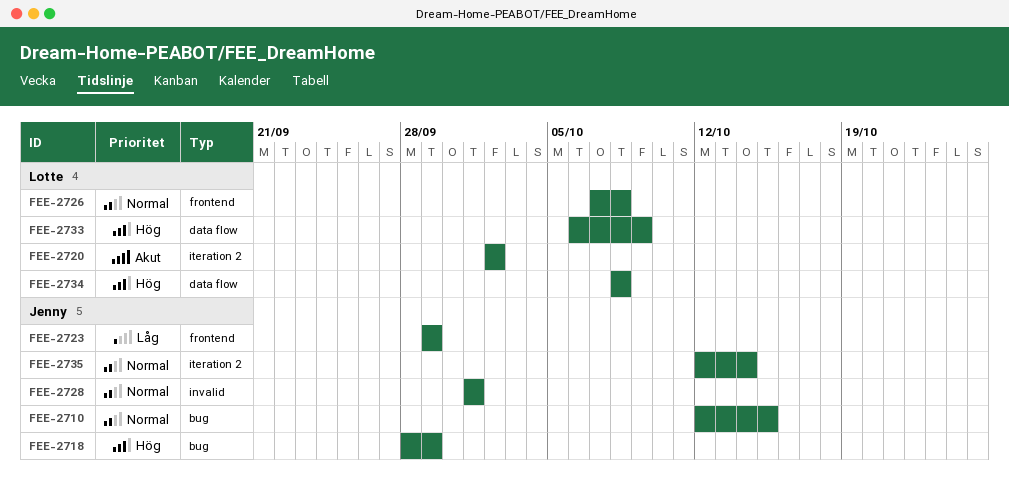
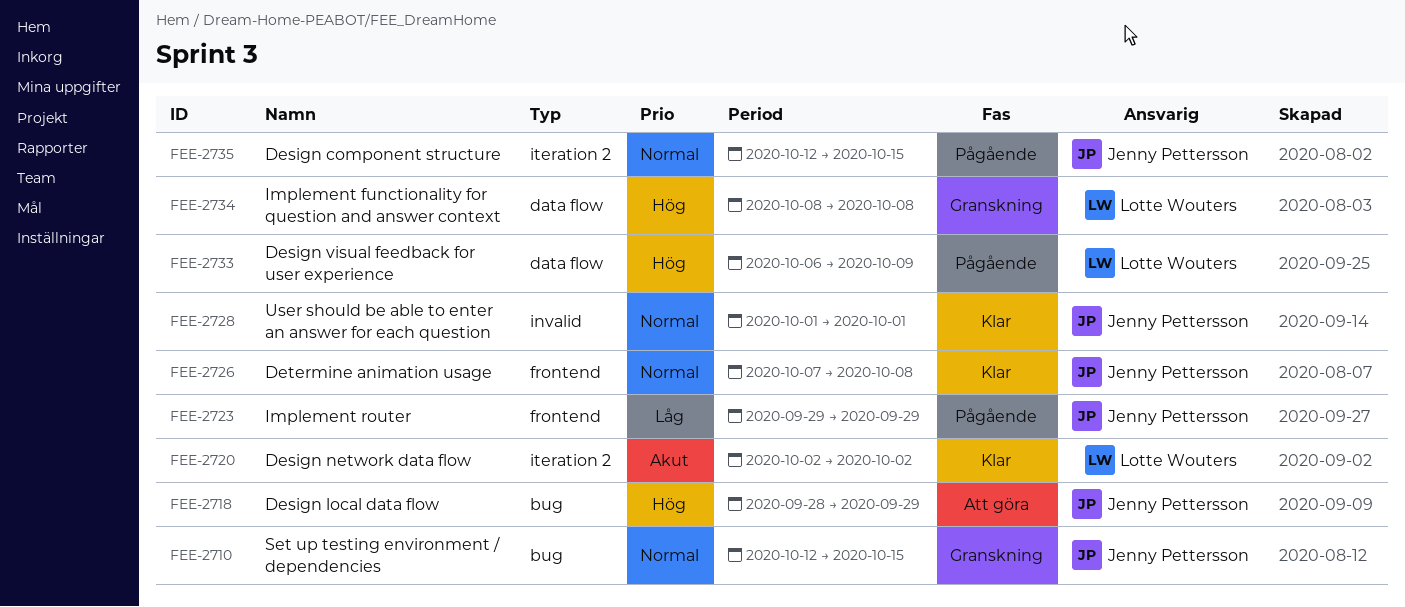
FEE-2726, owner: Lotte Wouters -> Jenny Pettersson
FEE-2735, due: Oct 14 -> Oct 15

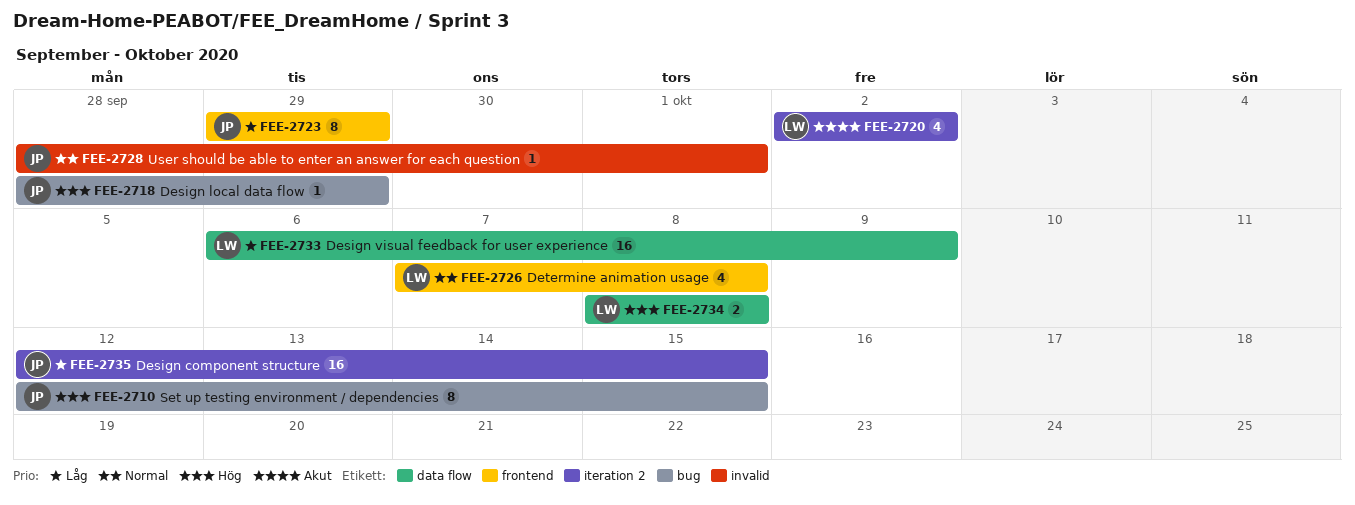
FEE-2710, priority: Normal -> Hög
FEE-2726, owner: Jenny Pettersson -> Lotte Wouters
FEE-2728, start: Oct 1 -> Sep 28
FEE-2733, priority: Hög -> Låg
FEE-2735, priority: Normal -> Låg

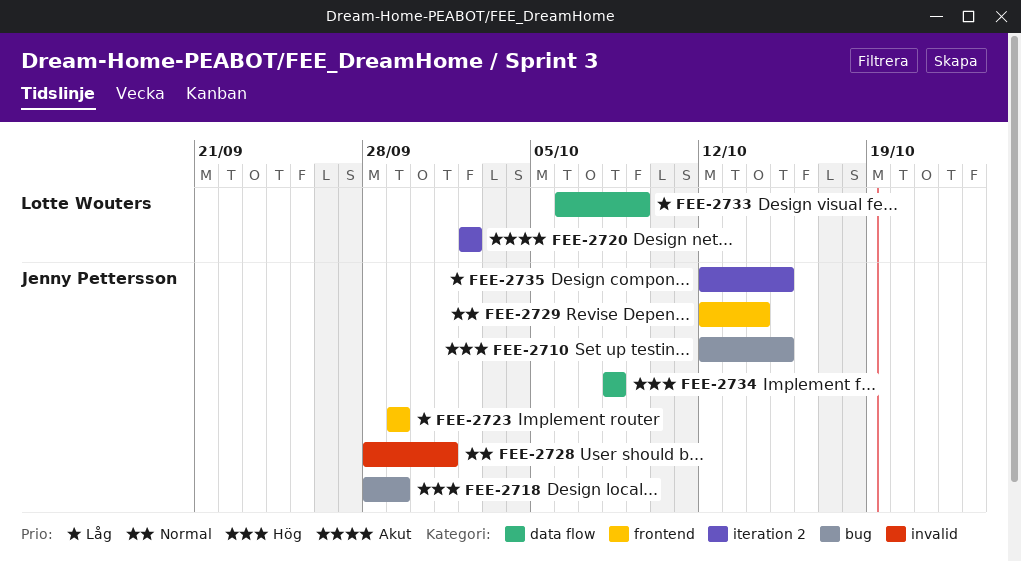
FEE-2726: present -> none
FEE-2729: none -> present
FEE-2734, owner: Lotte Wouters -> Jenny Pettersson

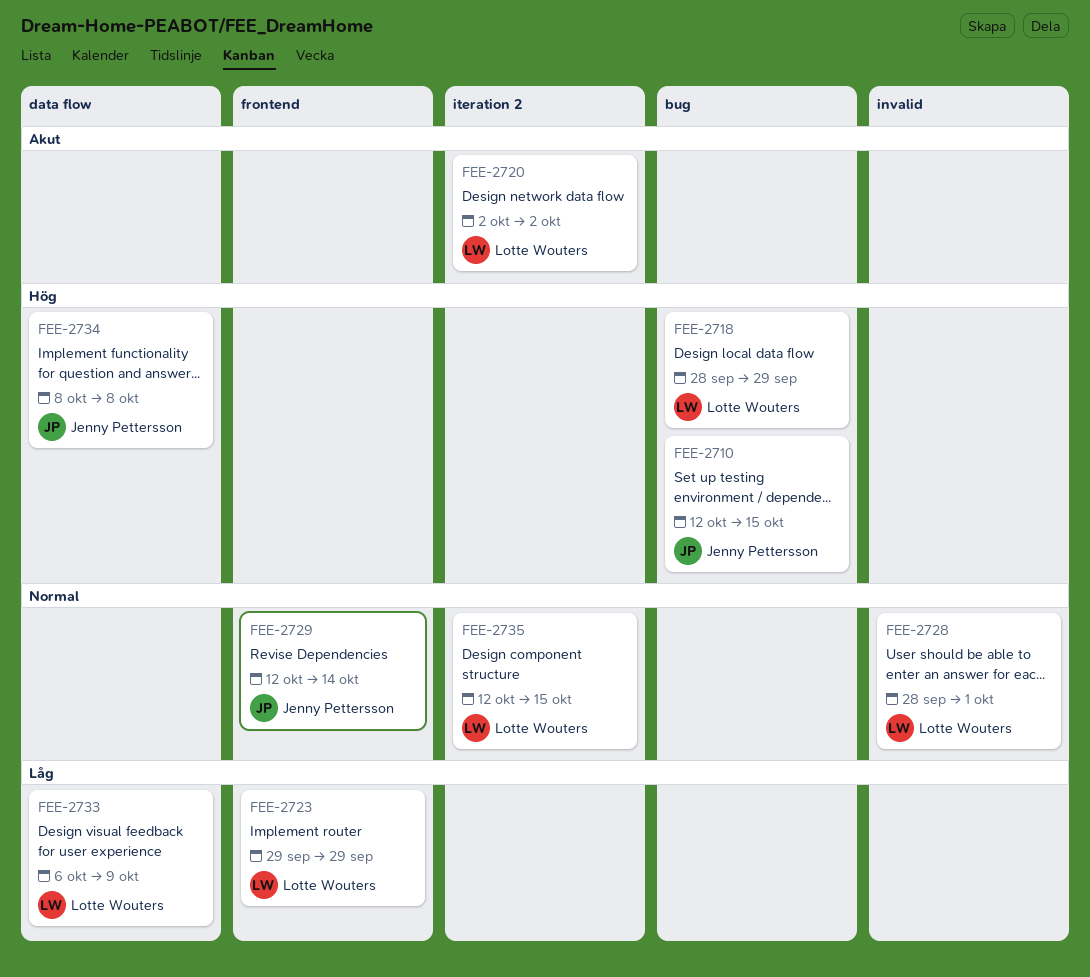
FEE-2718, owner: Jenny Pettersson -> Lotte Wouters
FEE-2723, owner: Jenny Pettersson -> Lotte Wouters
FEE-2728, owner: Jenny Pettersson -> Lotte Wouters
FEE-2735, owner: Jenny Pettersson -> Lotte Wouters
FEE-2735, priority: Låg -> Normal

